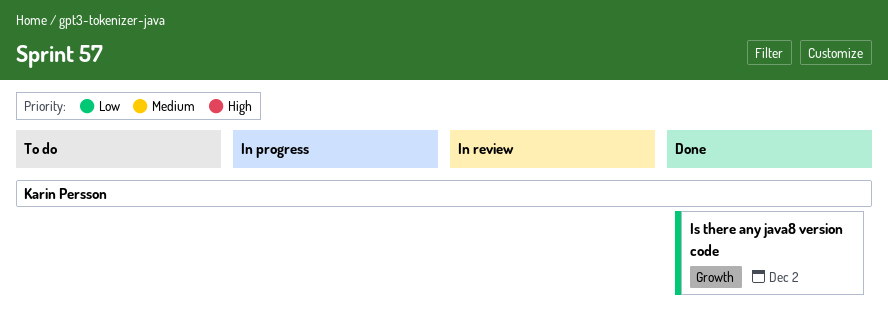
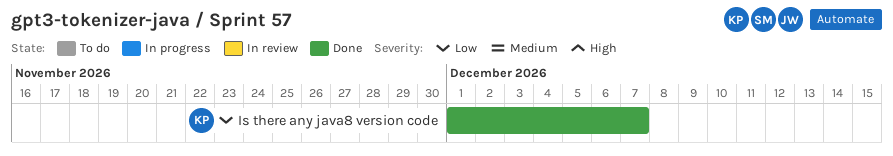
Is there any java8 version code, due: Dec 2 -> Dec 7

